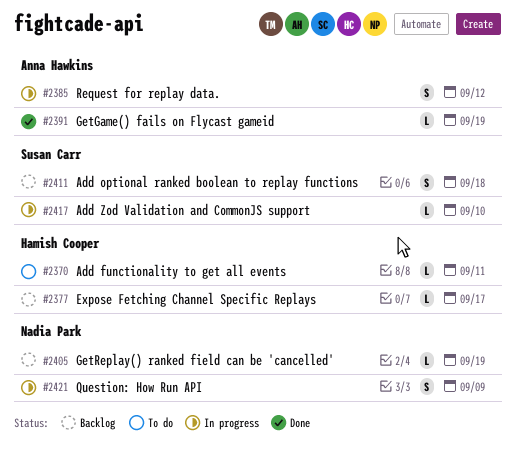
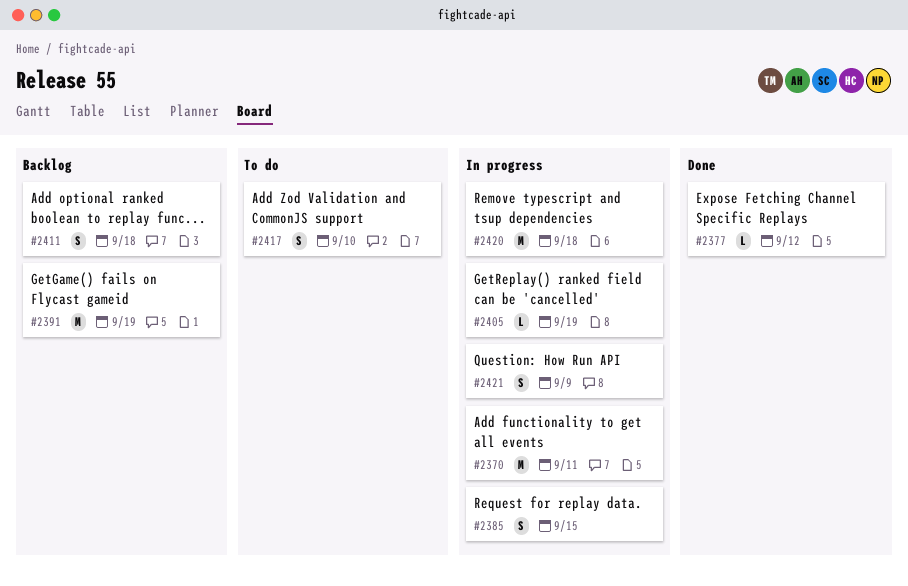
#2370, status: To do -> In progress
#2370, estimate: L -> M
#2377, status: Backlog -> Done
#2377, due: Sep 17 -> Sep 12
#2385, due: Sep 12 -> Sep 15
#2391, status: Done -> Backlog
#2391, estimate: L -> M
#2405, status: Backlog -> In progress
#2417, status: In progress -> To do
#2417, estimate: L -> S
#2420: none -> present

